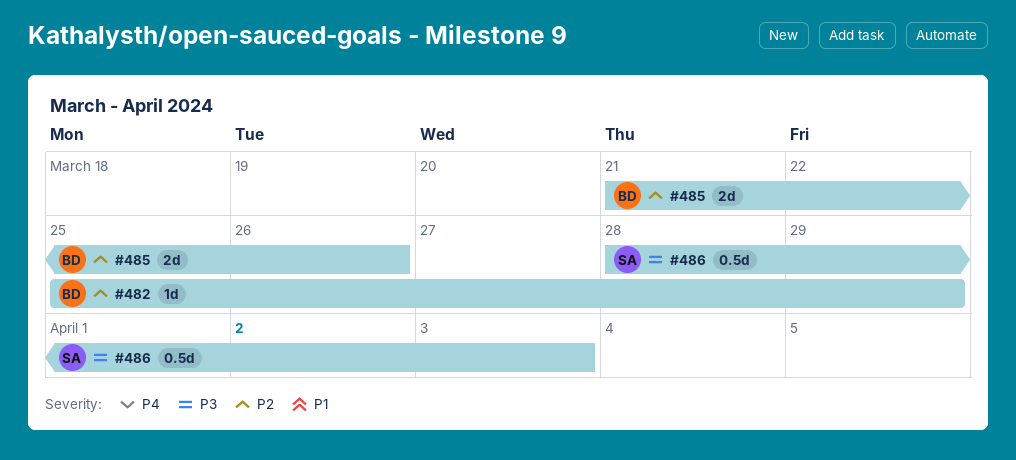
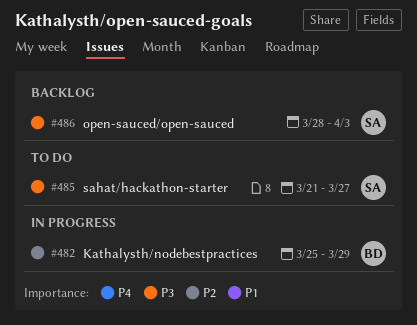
#485, owner: BD -> SA
#485, priority: P2 -> P3
#485, due: Mar 26 -> Mar 27

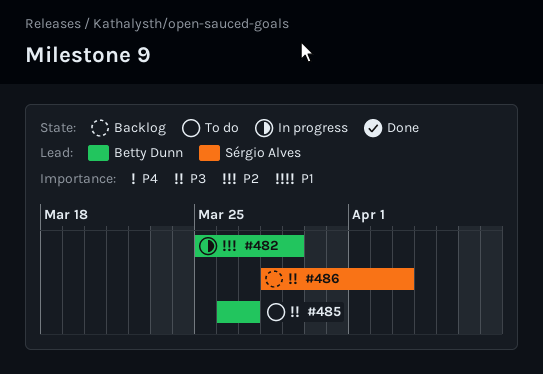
#485, owner: Sérgio Alves -> Betty Dunn
#485, start: Mar 21 -> Mar 26

